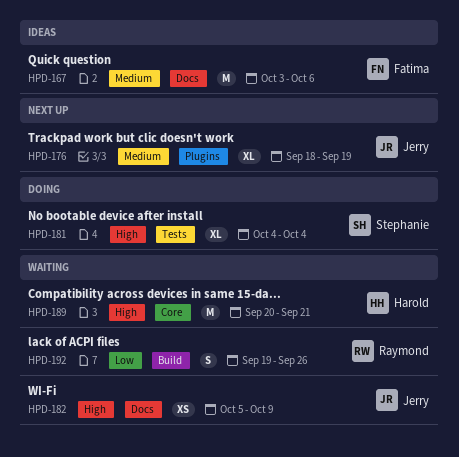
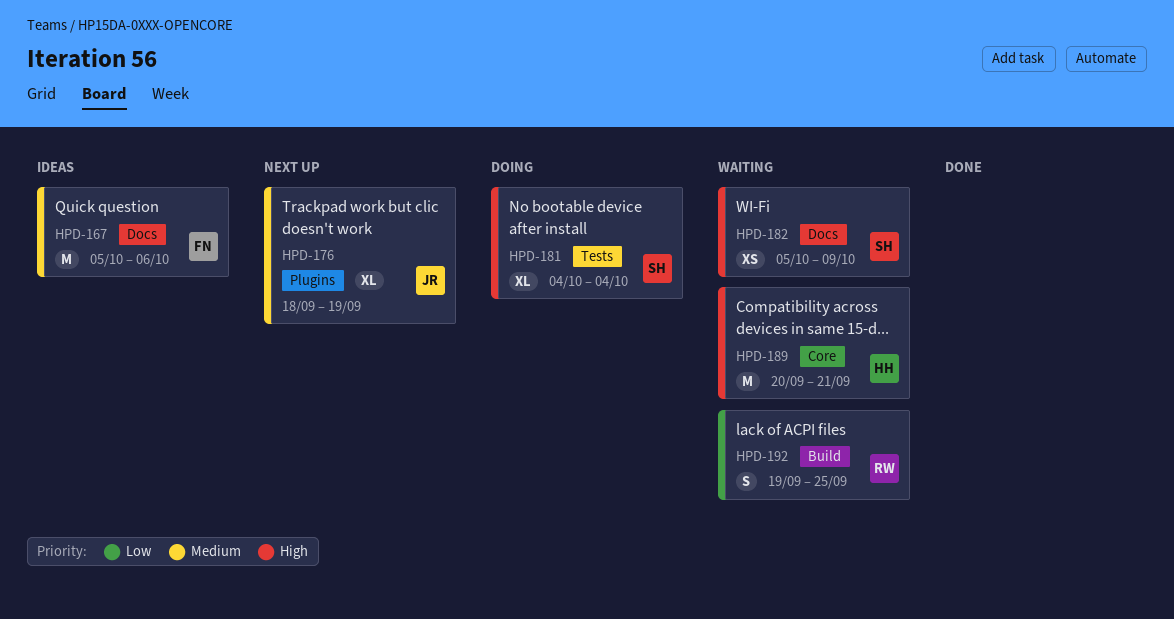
HPD-167, start: Oct 3 -> Oct 5
HPD-182, owner: Jerry -> Stephanie
HPD-192, due: Sep 26 -> Sep 25

